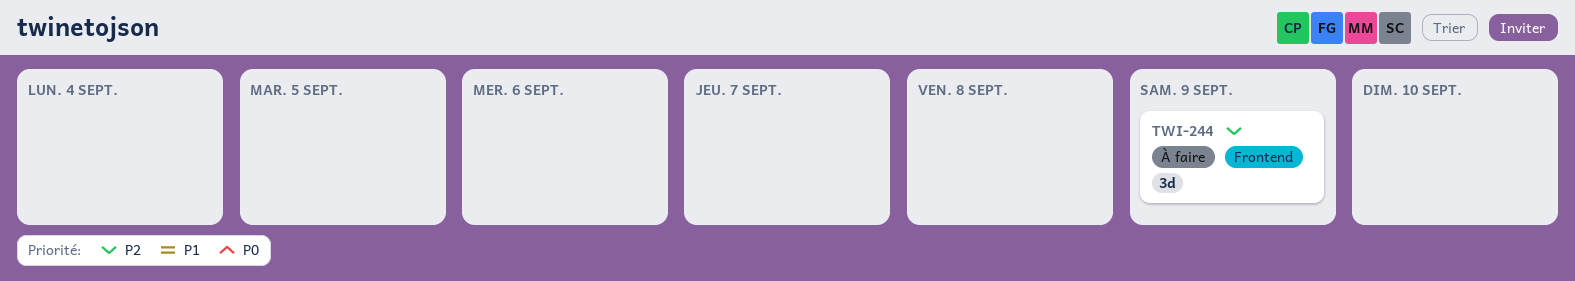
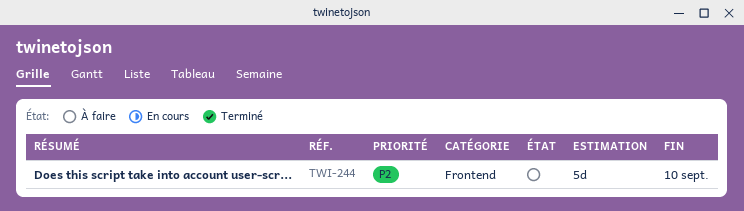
TWI-244, estimate: 3d -> 5d
TWI-244, due: Sep 9 -> Sep 10

